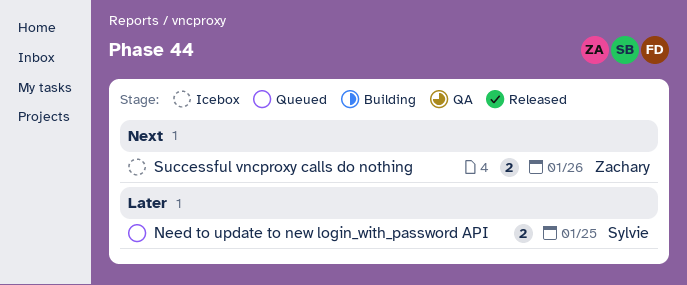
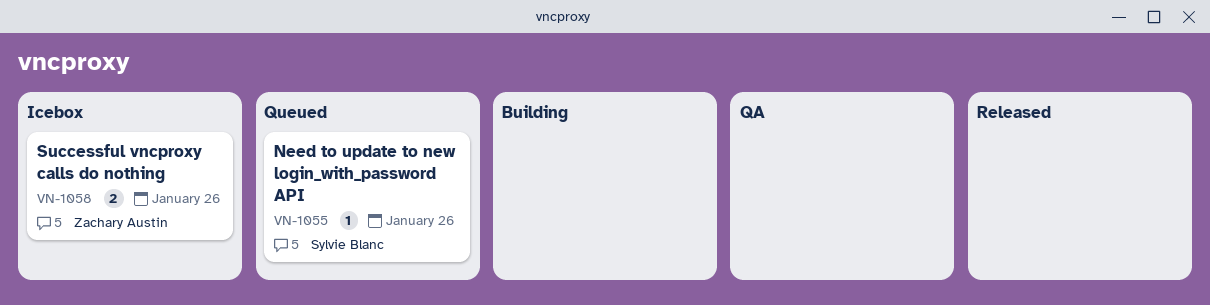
Need to update to new login_with_password API, estimate: 2 -> 1
Need to update to new login_with_password API, due: Jan 25 -> Jan 26

